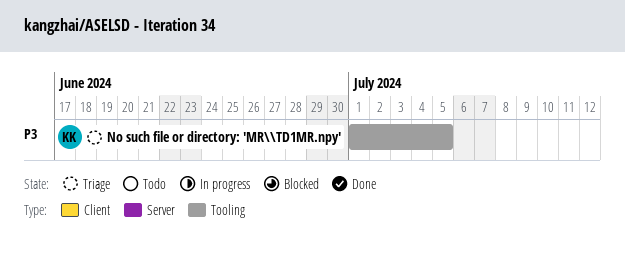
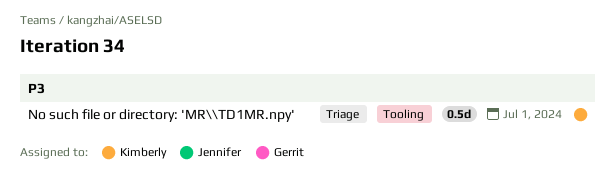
No such file or directory: 'MR\\TD1MR.npy', due: Jul 5 -> Jul 1

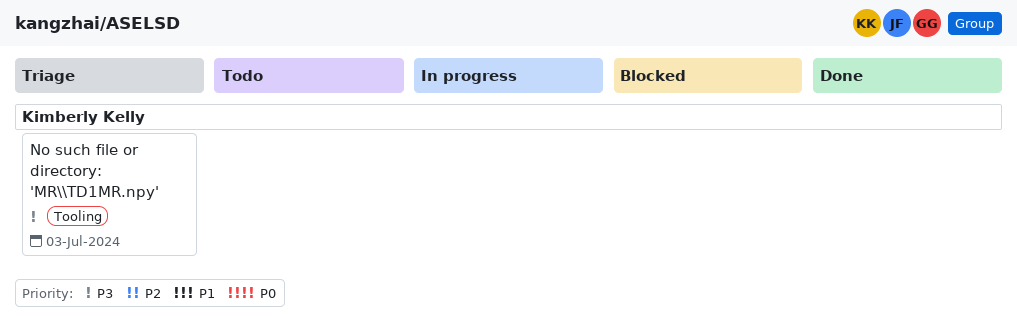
No such file or directory: 'MR\\TD1MR.npy', due: Jul 1 -> Jul 3

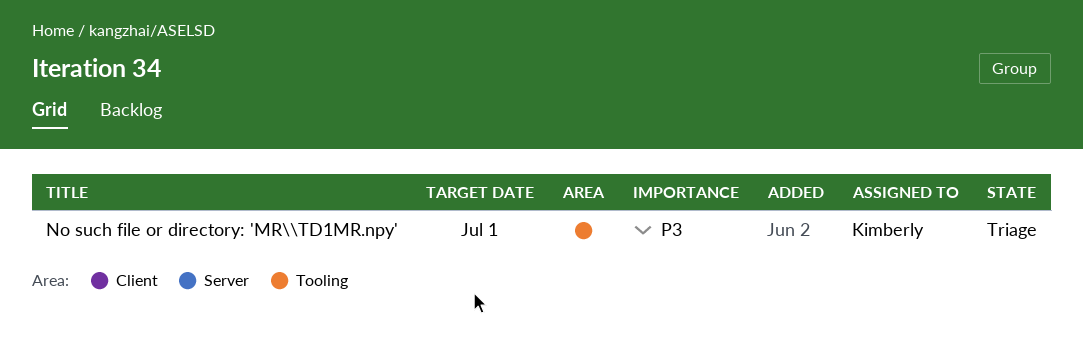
No such file or directory: 'MR\\TD1MR.npy', due: Jul 3 -> Jul 1

